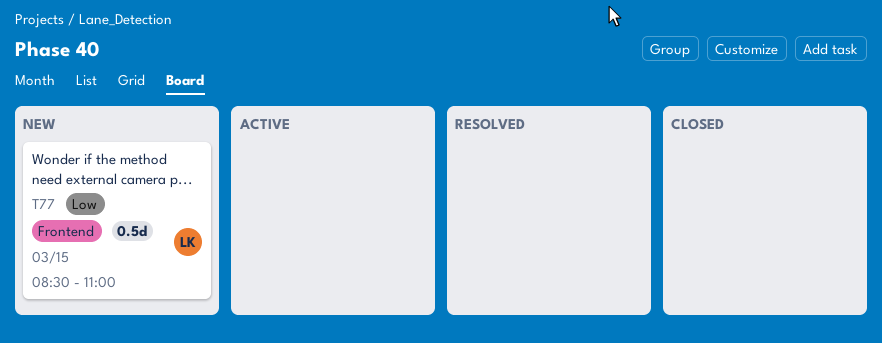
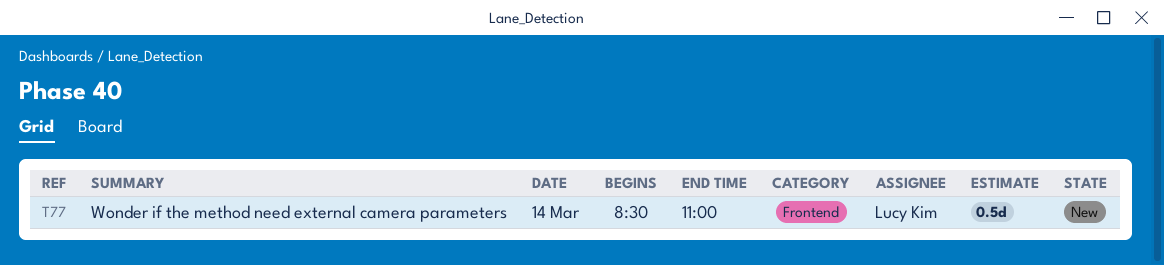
T77, day: Mar 15 -> Mar 14

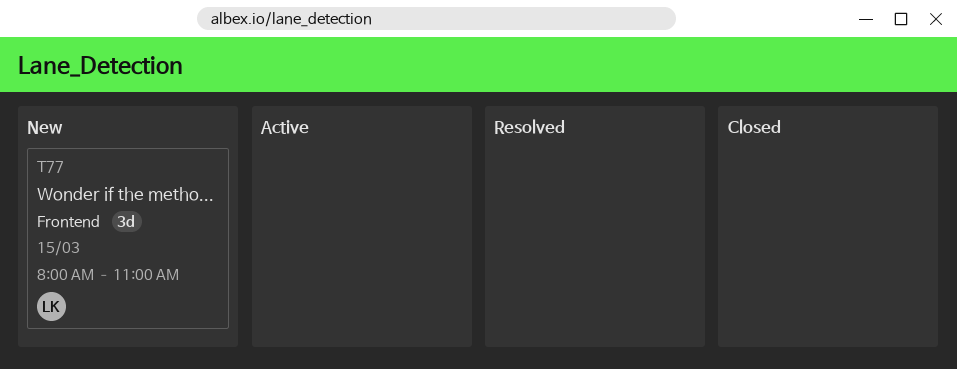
T77, estimate: 0.5d -> 3d
T77, day: Mar 14 -> Mar 15
T77, begins: 08:30 -> 08:00

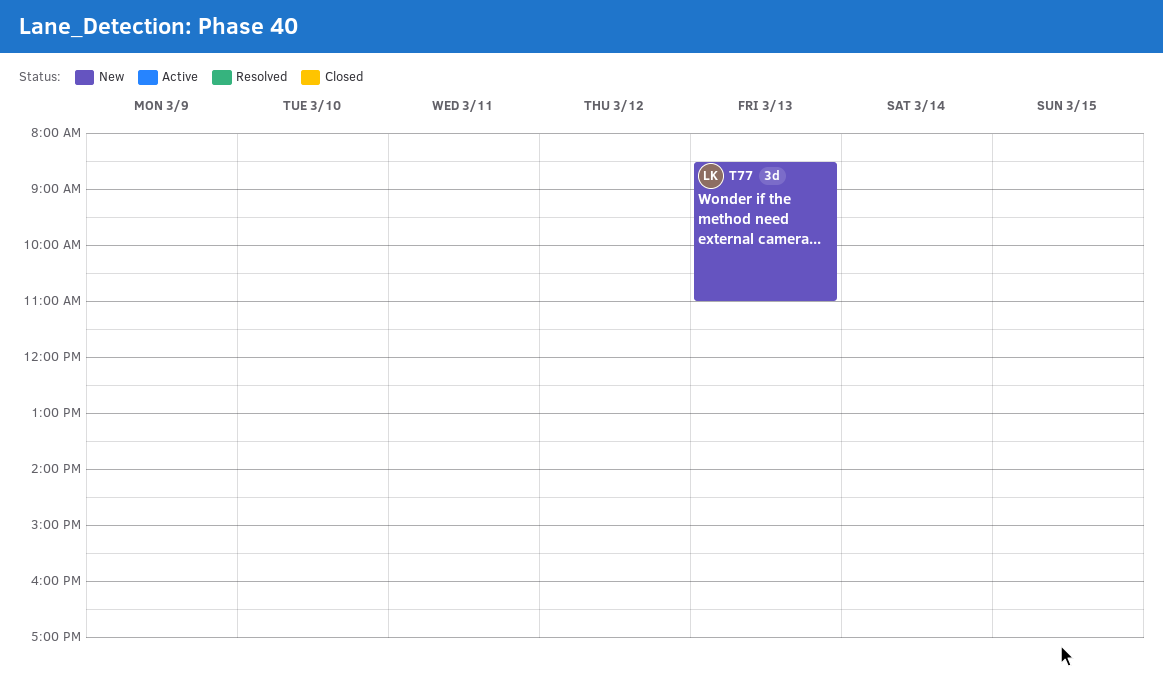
T77, day: Mar 15 -> Mar 13
T77, begins: 08:00 -> 08:30

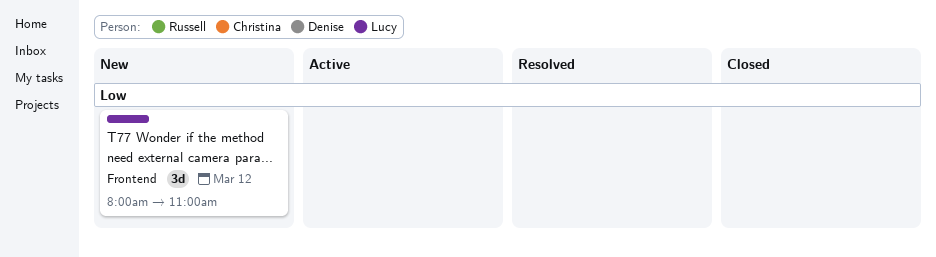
T77, day: Mar 13 -> Mar 12
T77, begins: 08:30 -> 08:00

